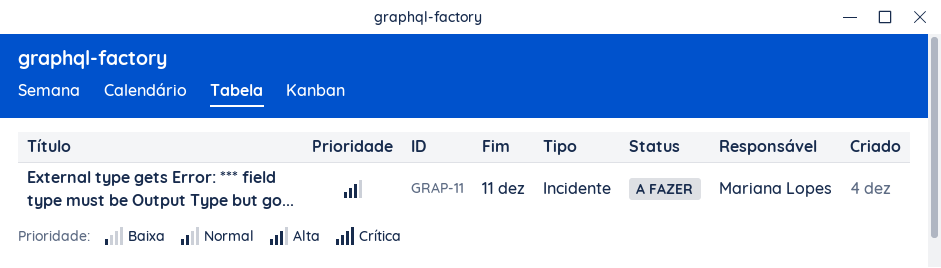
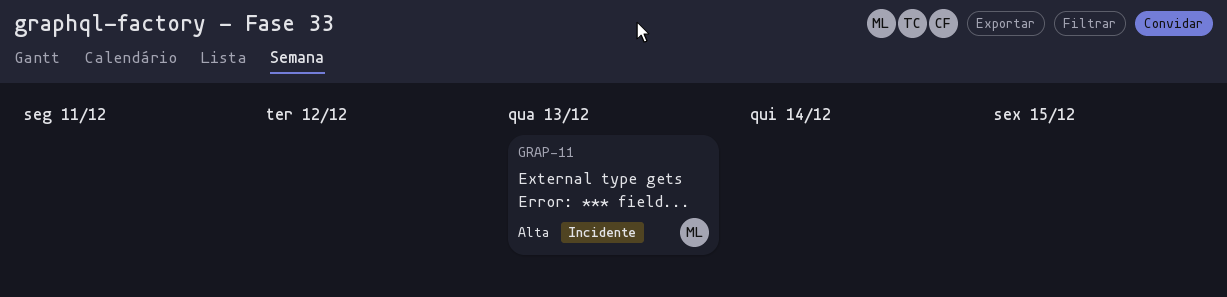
GRAP-11, due: Dec 11 -> Dec 13

